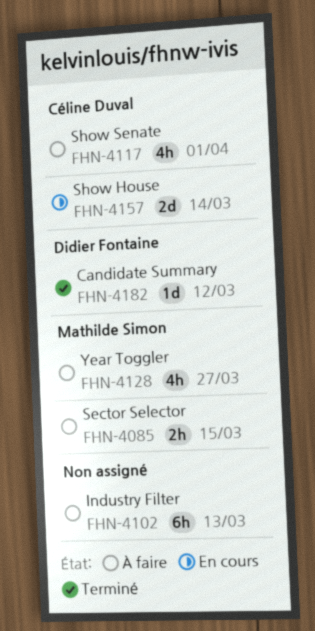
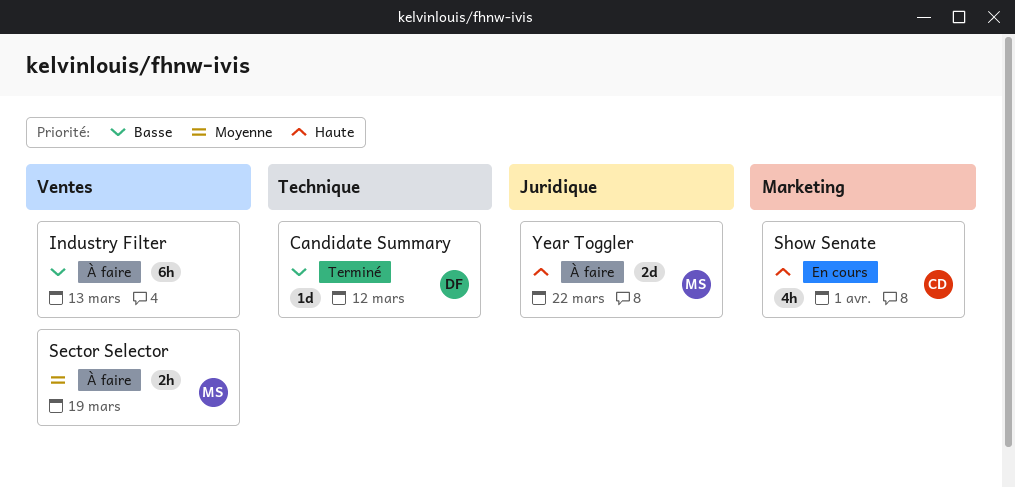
Sector Selector, due: Mar 15 -> Mar 19
Show House: present -> none
Show Senate, status: À faire -> En cours
Year Toggler, estimate: 4h -> 2d
Year Toggler, due: Mar 27 -> Mar 22

